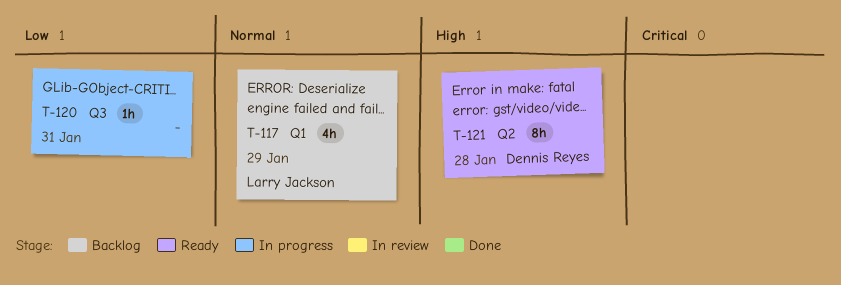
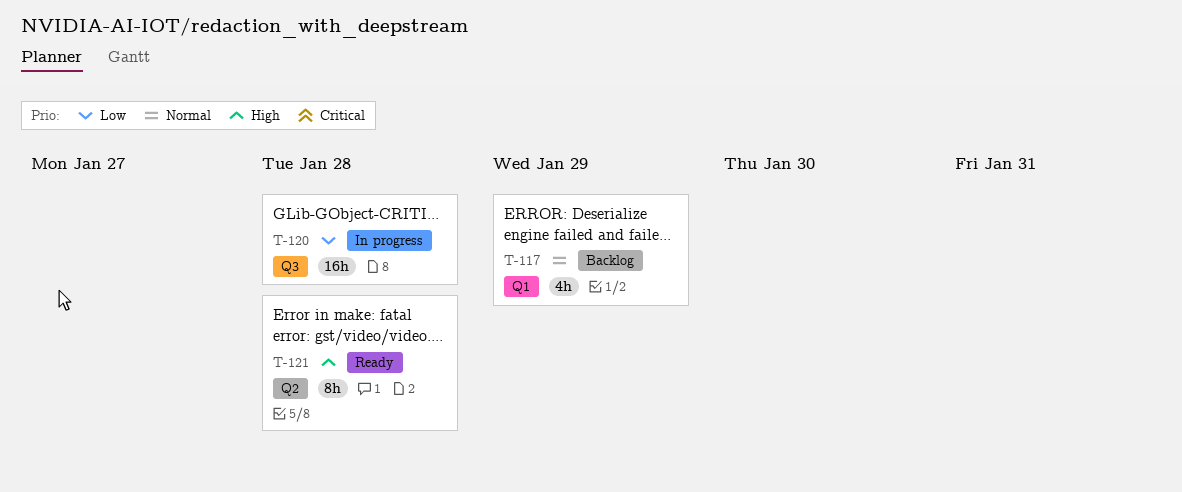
T-120, estimate: 1h -> 16h
T-120, due: Jan 31 -> Jan 28

